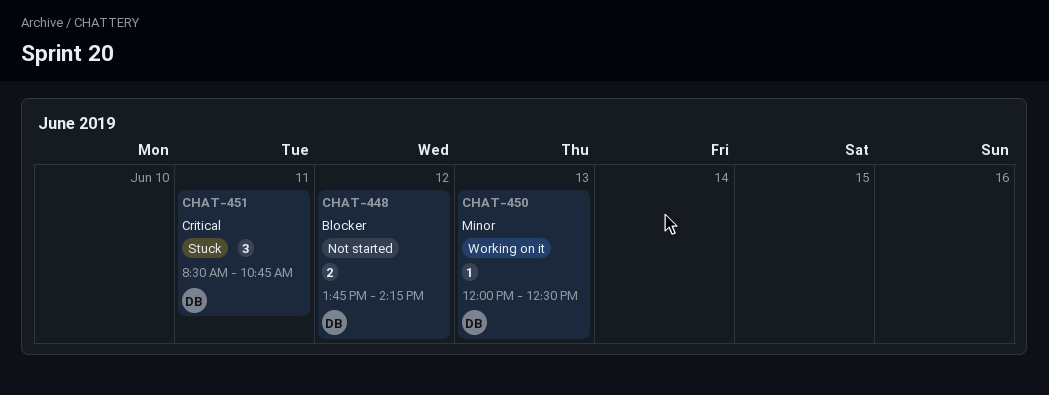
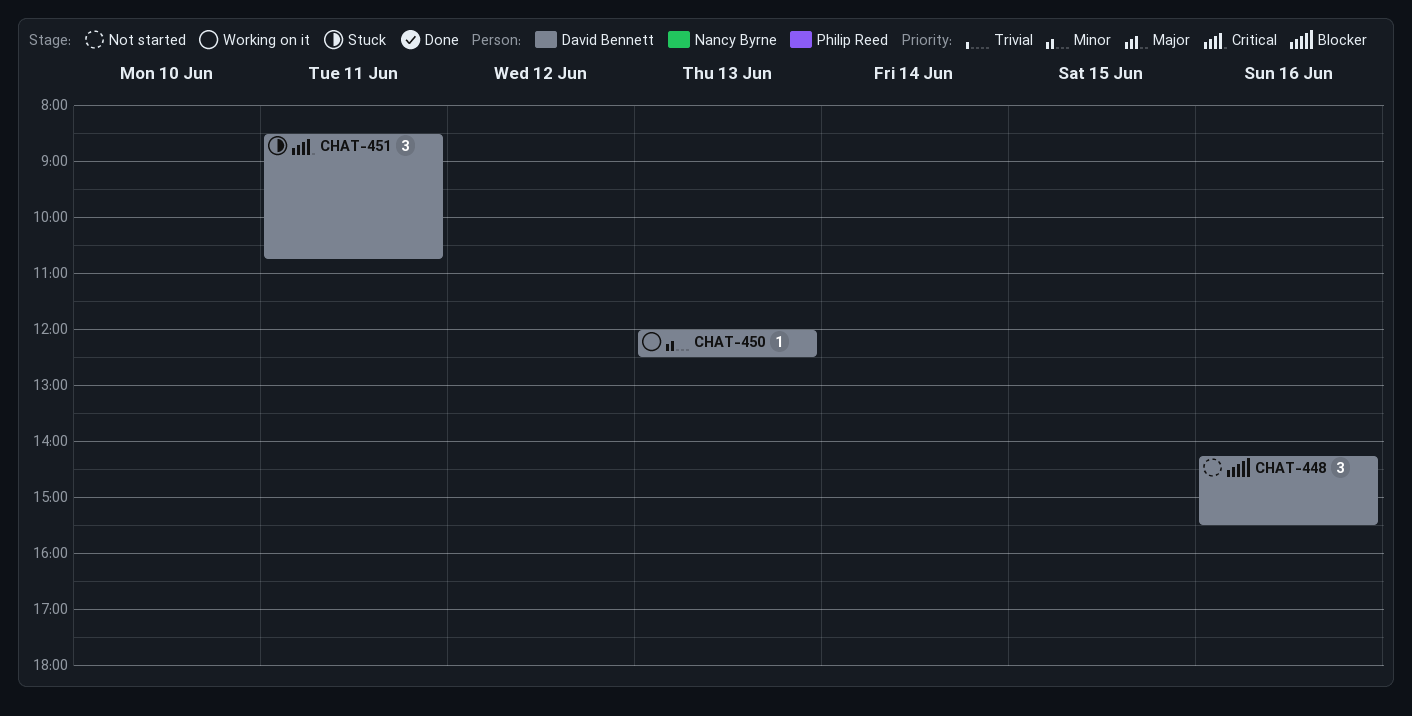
CHAT-448, estimate: 2 -> 3
CHAT-448, day: Jun 12 -> Jun 16
CHAT-448, begins: 13:45 -> 14:15
CHAT-448, ends: 14:15 -> 15:30

